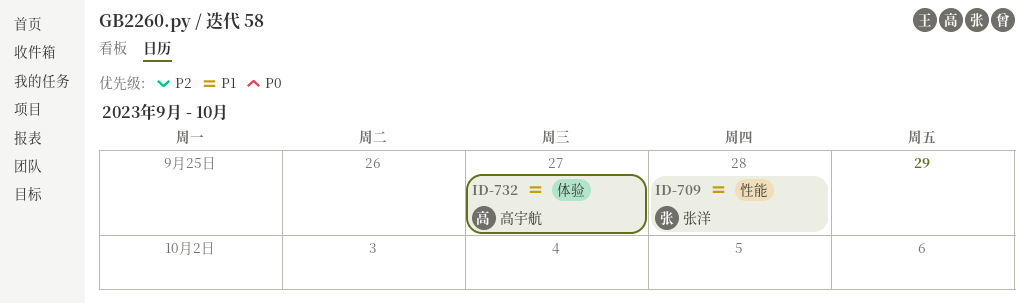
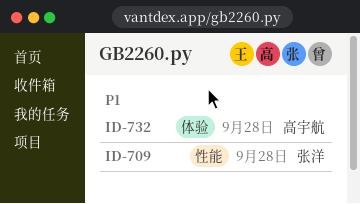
ID-732, due: Sep 27 -> Sep 28

